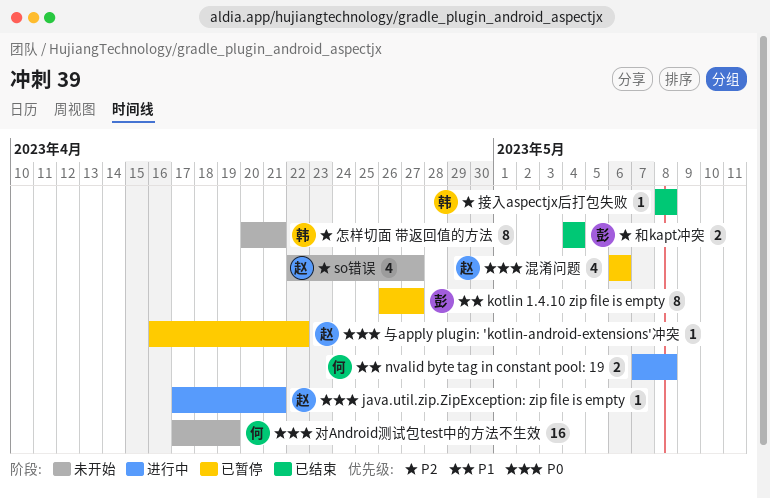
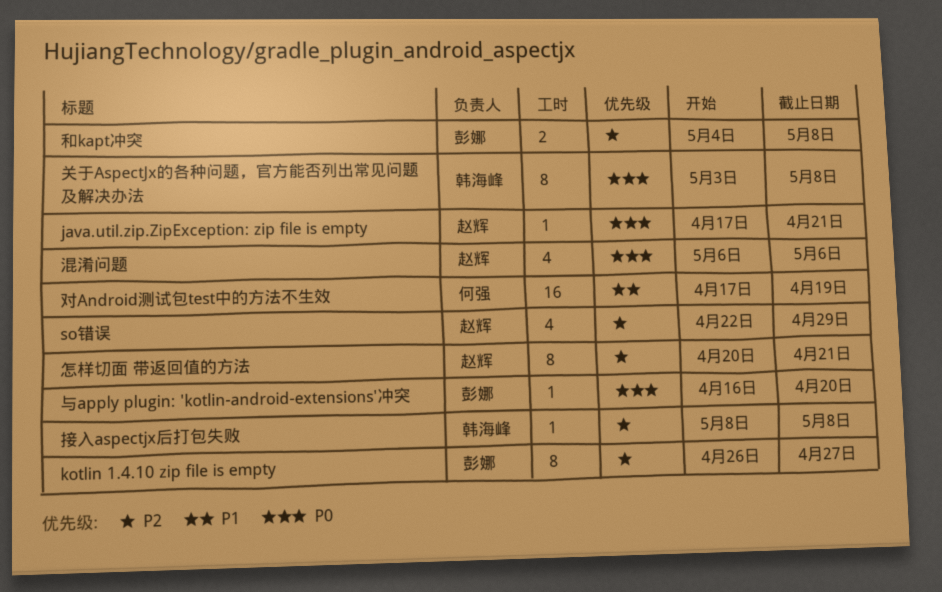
kotlin 1.4.10 zip file is empty, priority: P1 -> P2
nvalid byte tag in constant pool: 19: present -> none
so错误, due: Apr 27 -> Apr 29
与apply plugin: 'kotlin-android-extensions'冲突, owner: 赵辉 -> 彭娜
与apply plugin: 'kotlin-android-extensions'冲突, due: Apr 22 -> Apr 20
关于AspectJx的各种问题，官方能否列出常见问题及解决办法: none -> present
和kapt冲突, due: May 4 -> May 8
对Android测试包test中的方法不生效, priority: P0 -> P1
怎样切面 带返回值的方法, owner: 韩海峰 -> 赵辉

